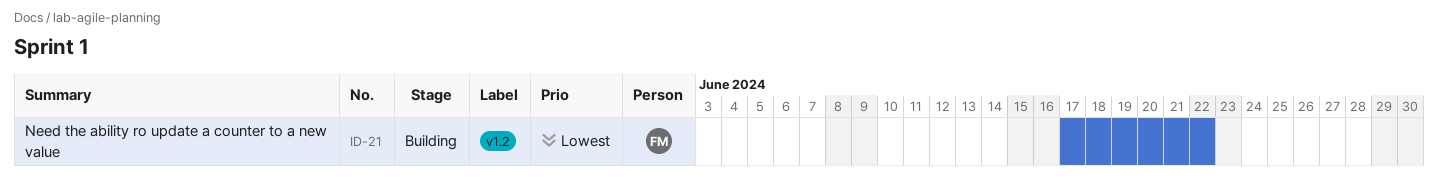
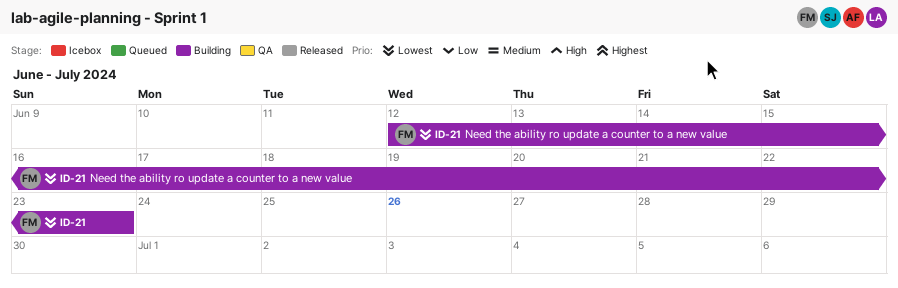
ID-21, start: Jun 17 -> Jun 12
ID-21, due: Jun 22 -> Jun 23

